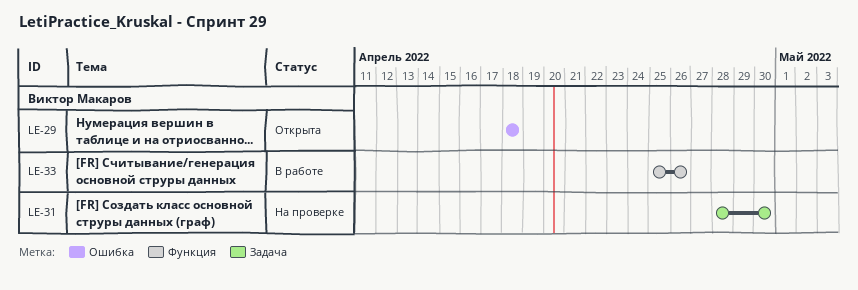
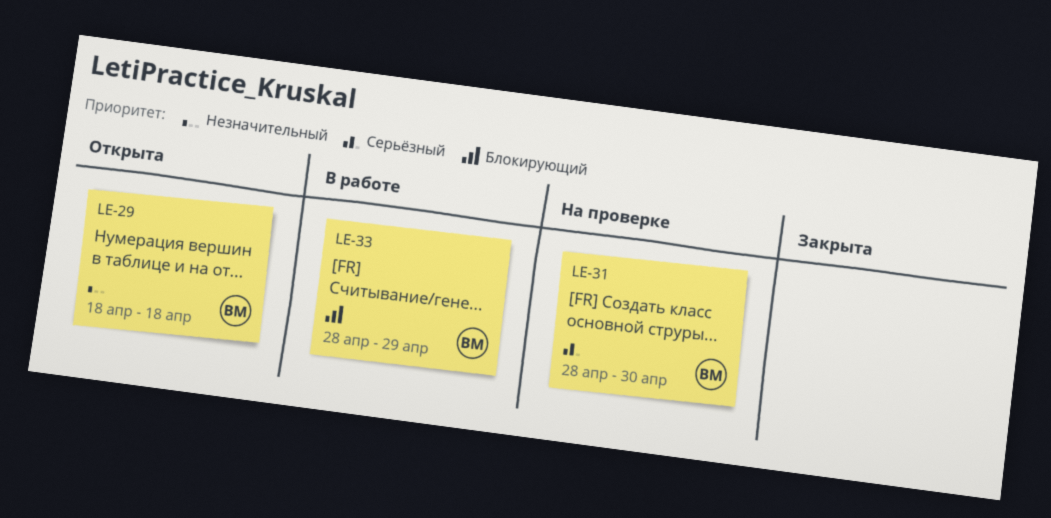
LE-33, start: Apr 25 -> Apr 28
LE-33, due: Apr 26 -> Apr 29

